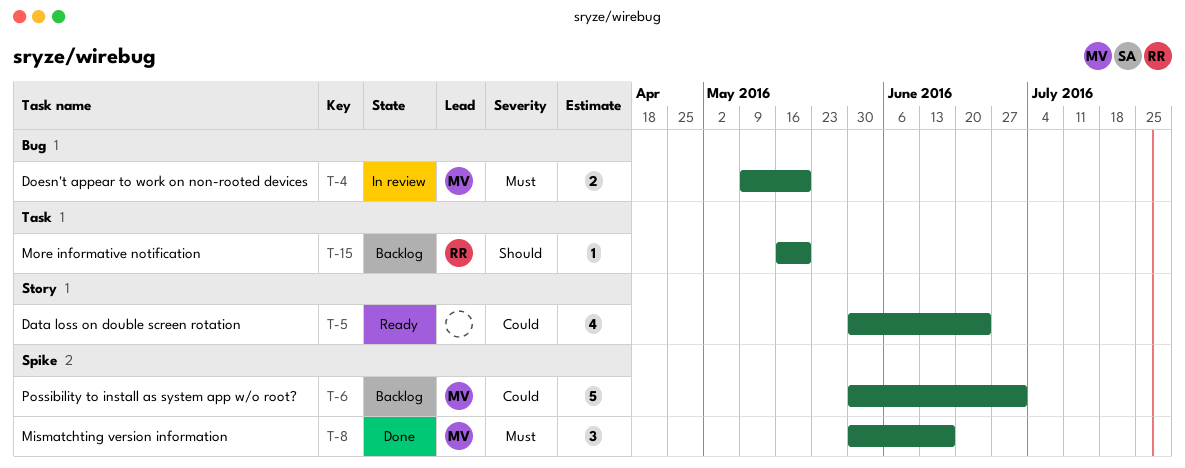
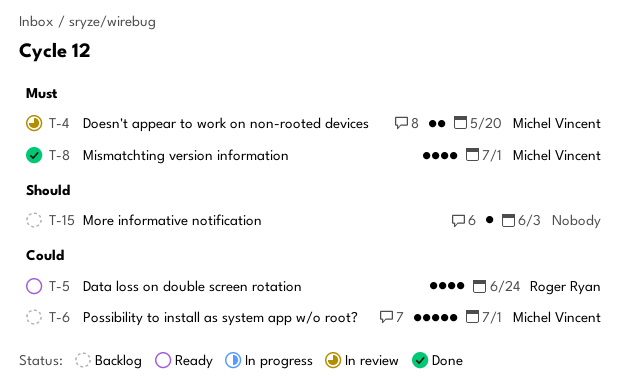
T-5, owner: none -> Roger Ryan
T-8, estimate: 3 -> 4
T-8, due: Jun 17 -> Jul 1
T-15, owner: Roger Ryan -> none
T-15, due: May 20 -> Jun 3

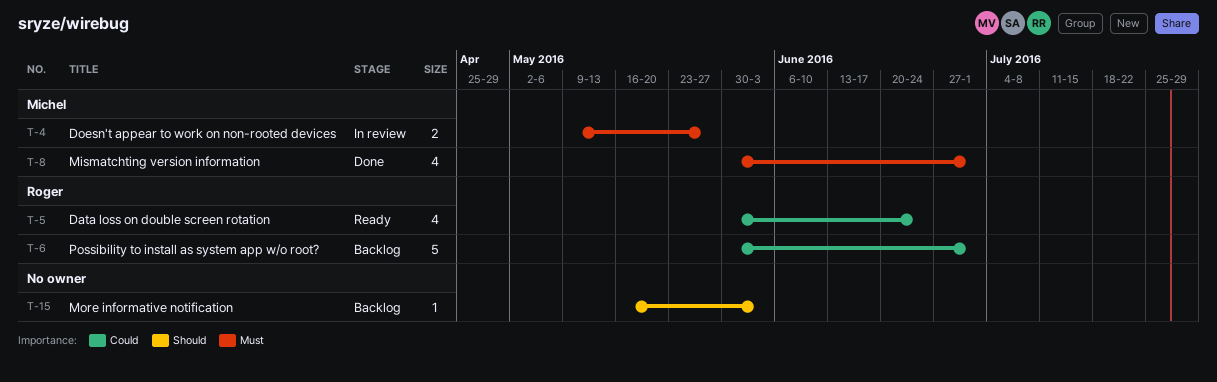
T-4, due: May 20 -> May 27
T-6, owner: Michel Vincent -> Roger Ryan

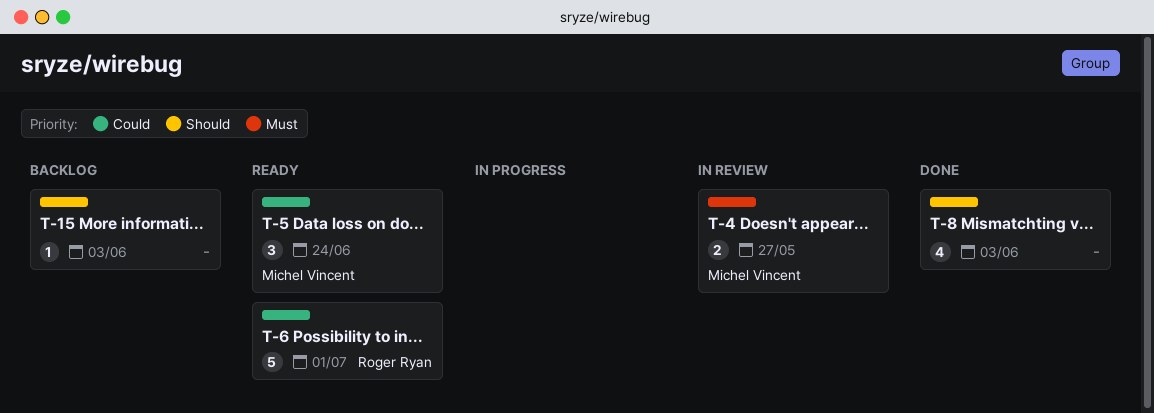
T-5, owner: Roger Ryan -> Michel Vincent
T-5, estimate: 4 -> 3
T-6, status: Backlog -> Ready
T-8, owner: Michel Vincent -> none
T-8, priority: Must -> Should
T-8, due: Jul 1 -> Jun 3

